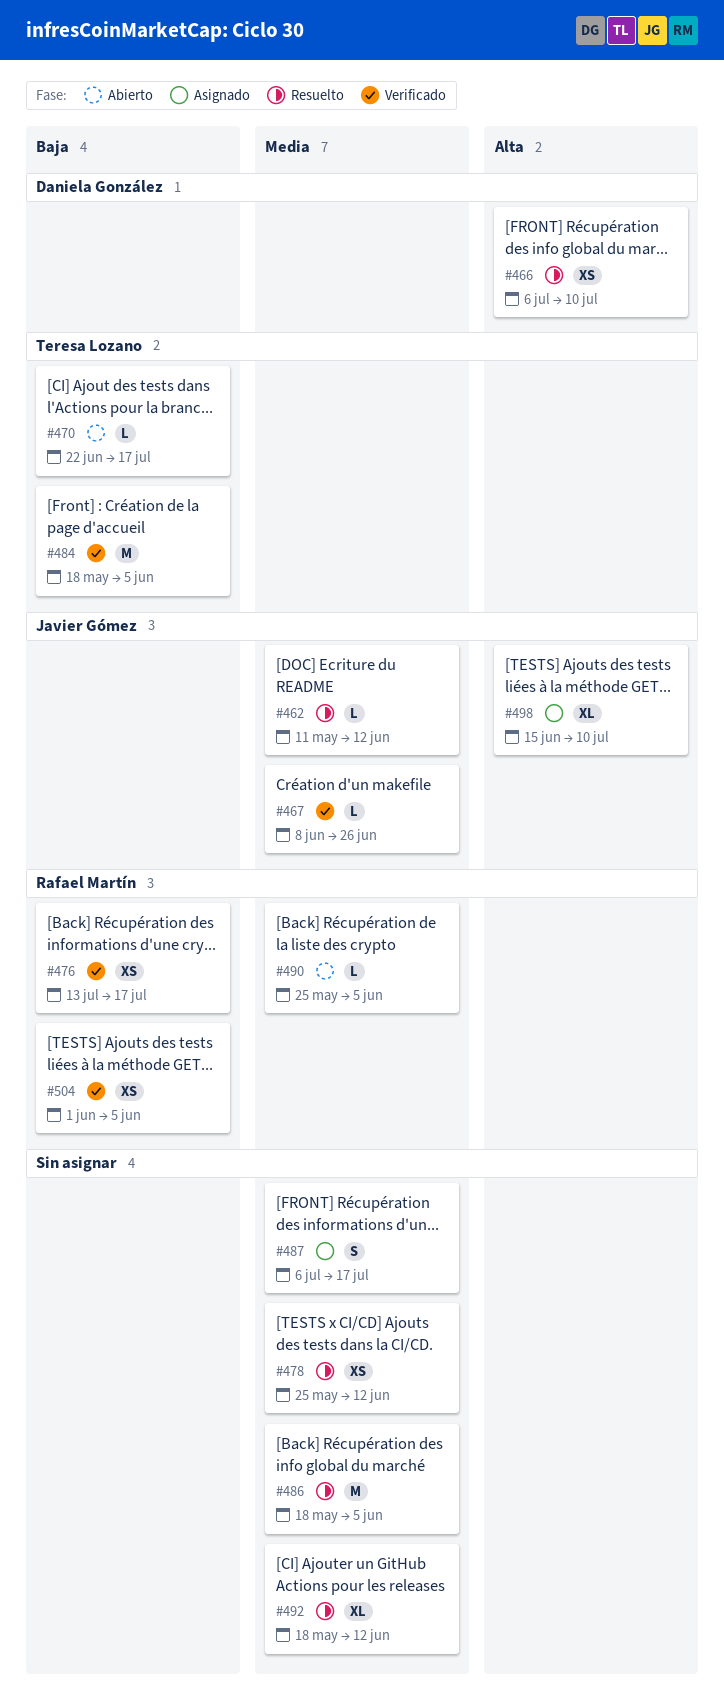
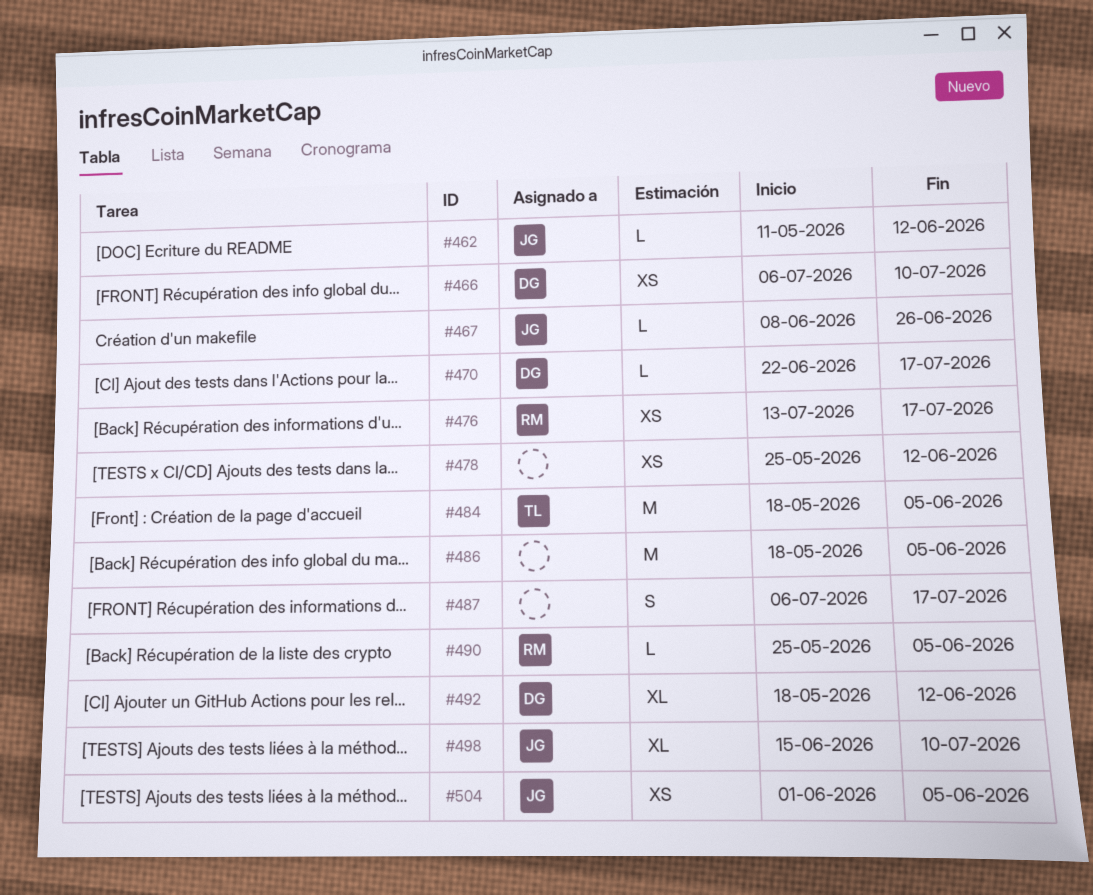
#470, owner: Teresa Lozano -> Daniela González
#492, owner: none -> Daniela González
#504, owner: Rafael Martín -> Javier Gómez

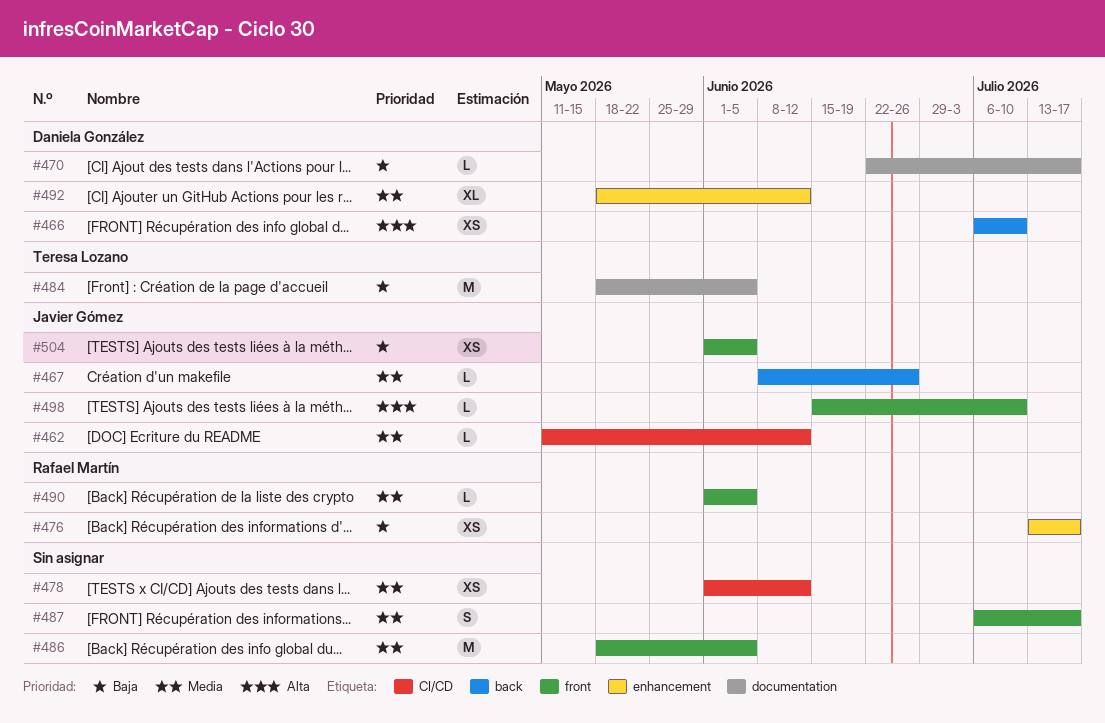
#478, start: May 25 -> Jun 1
#490, start: May 25 -> Jun 1
#498, estimate: XL -> L

